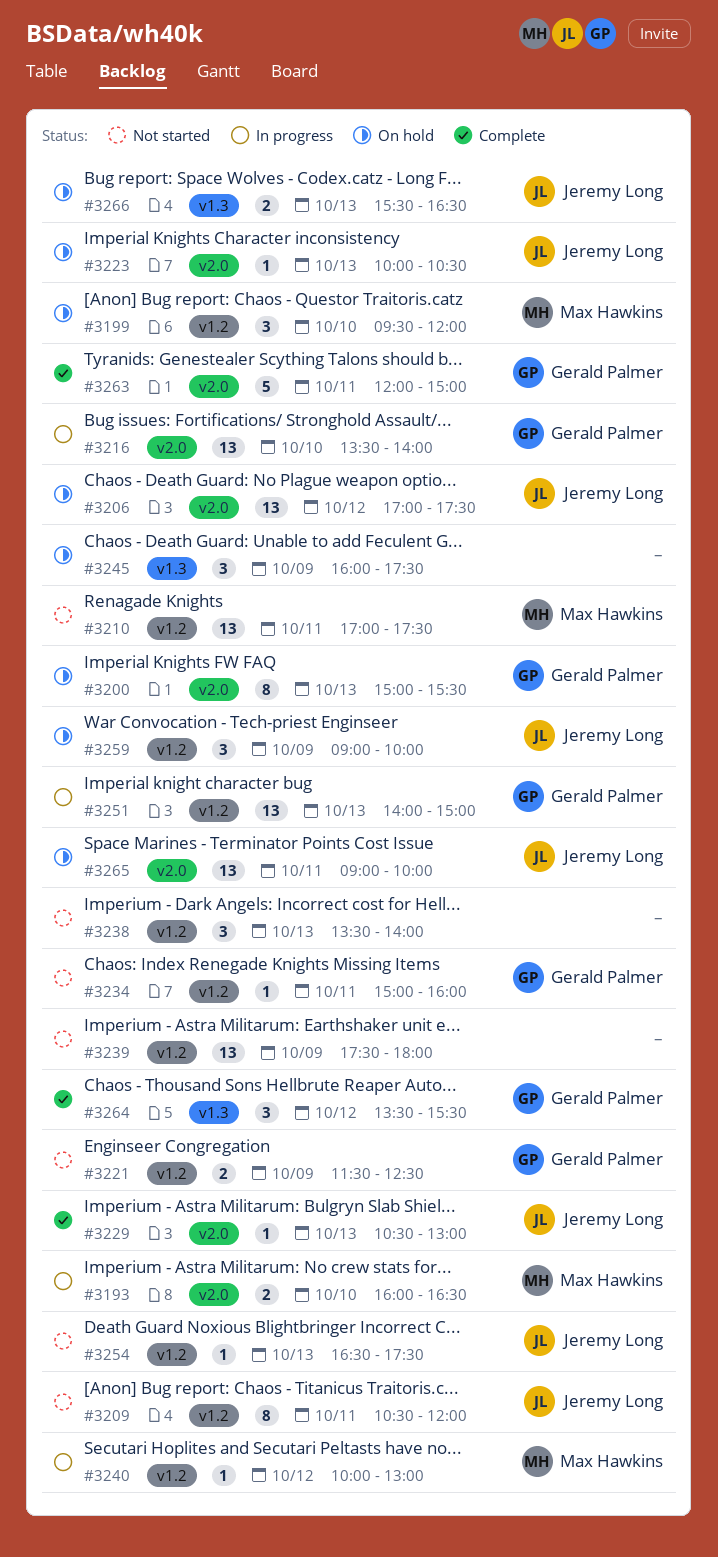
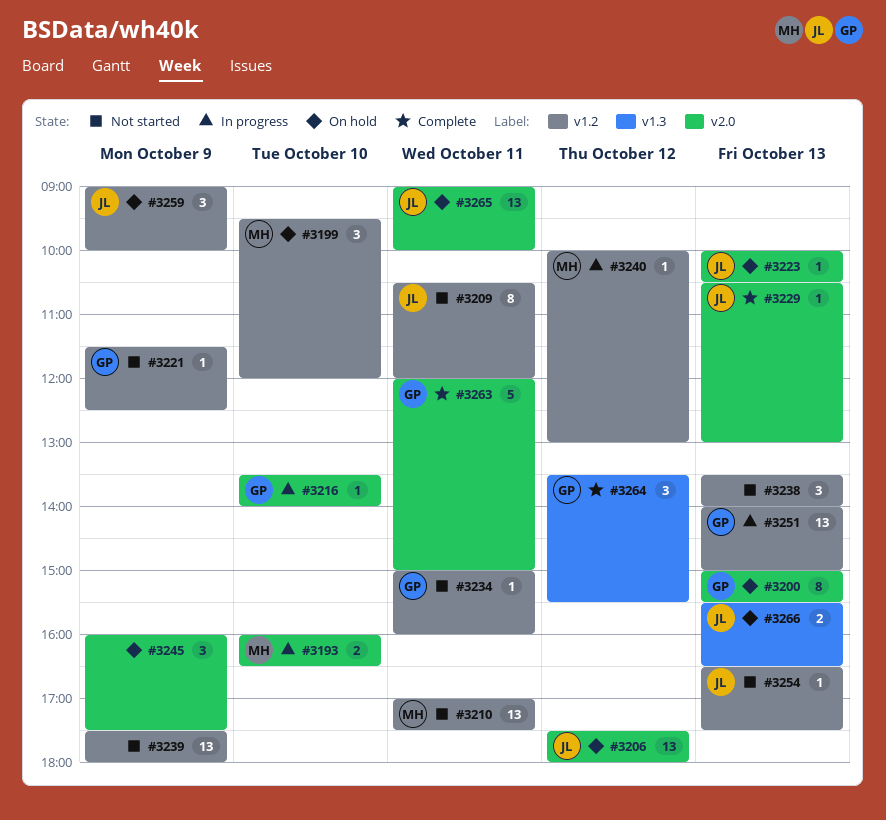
#3206, begins: 17:00 -> 17:30
#3206, ends: 17:30 -> 18:00
#3216, estimate: 13 -> 1
#3221, estimate: 2 -> 1
#3245, label: v1.3 -> v2.0

